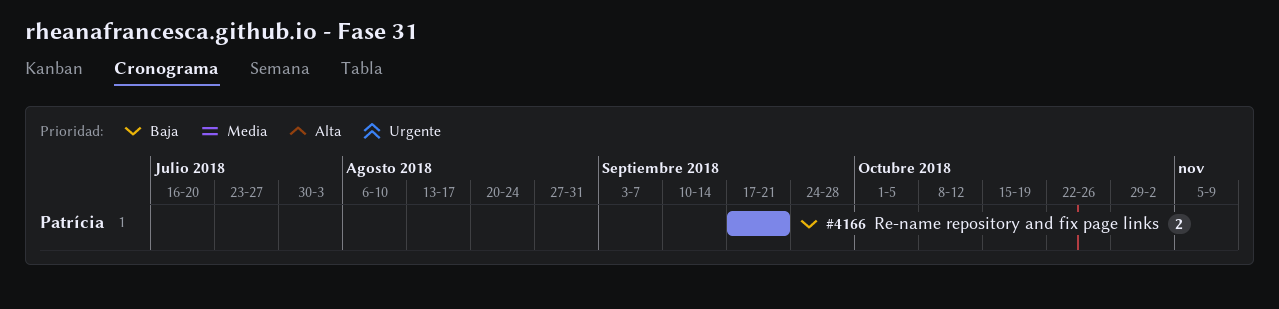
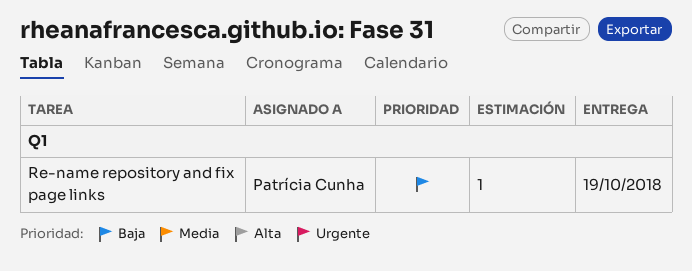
Re-name repository and fix page links, estimate: 2 -> 1
Re-name repository and fix page links, due: Sep 21 -> Oct 19

